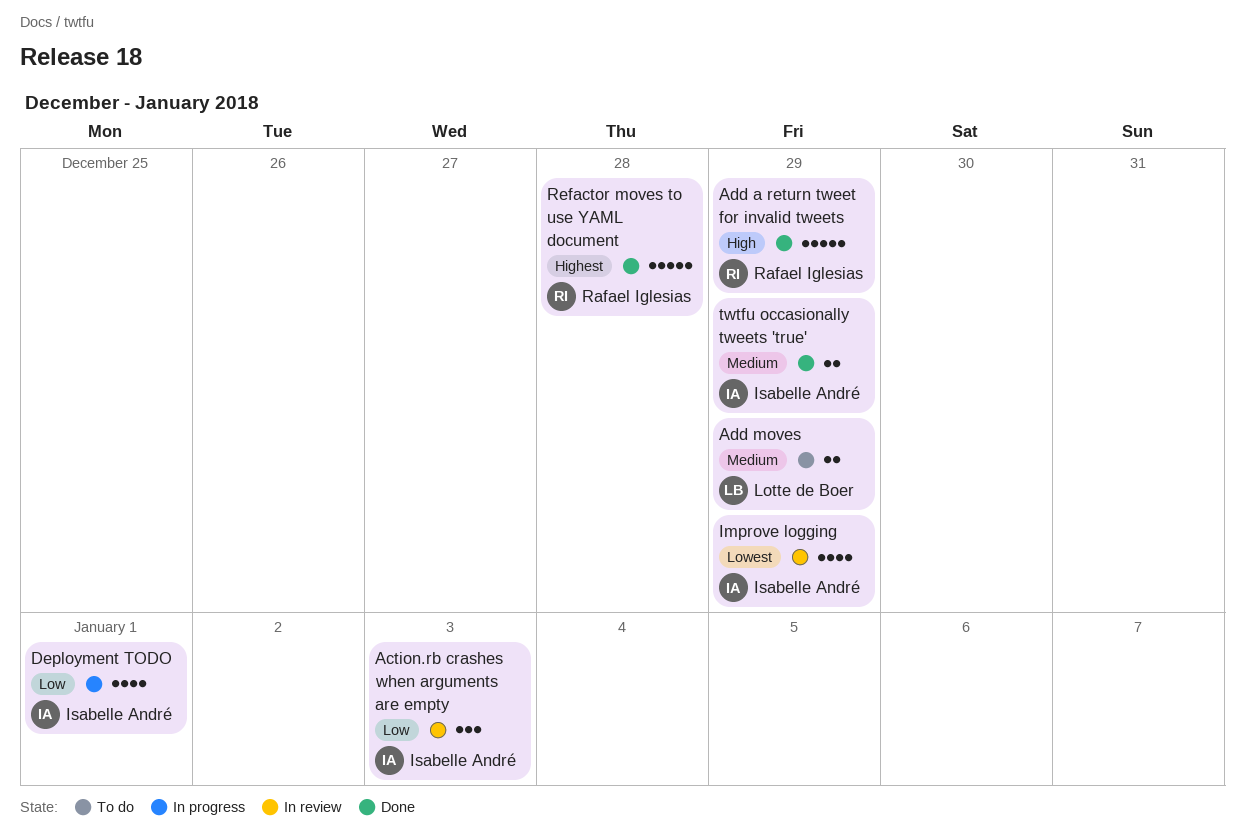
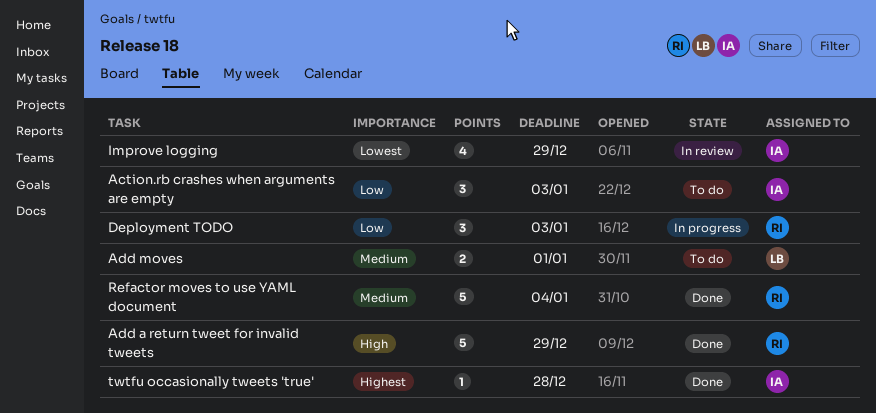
Action.rb crashes when arguments are empty, status: In review -> To do
Add moves, due: Dec 29 -> Jan 1
Deployment TODO, owner: Isabelle André -> Rafael Iglesias
Deployment TODO, estimate: 4 -> 3
Deployment TODO, due: Jan 1 -> Jan 3
Refactor moves to use YAML document, priority: Highest -> Medium
Refactor moves to use YAML document, due: Dec 28 -> Jan 4
twtfu occasionally tweets 'true', priority: Medium -> Highest
twtfu occasionally tweets 'true', estimate: 2 -> 1
twtfu occasionally tweets 'true', due: Dec 29 -> Dec 28

